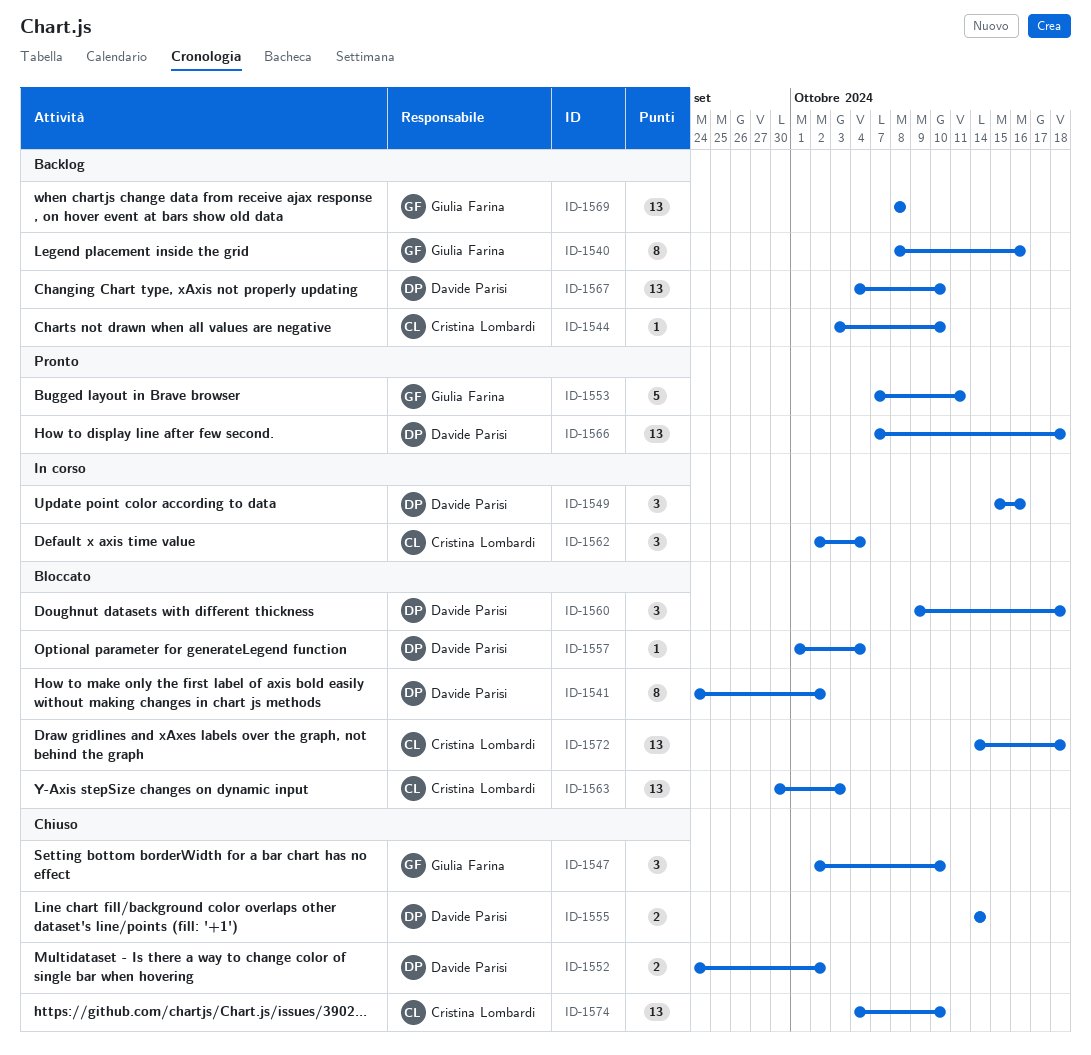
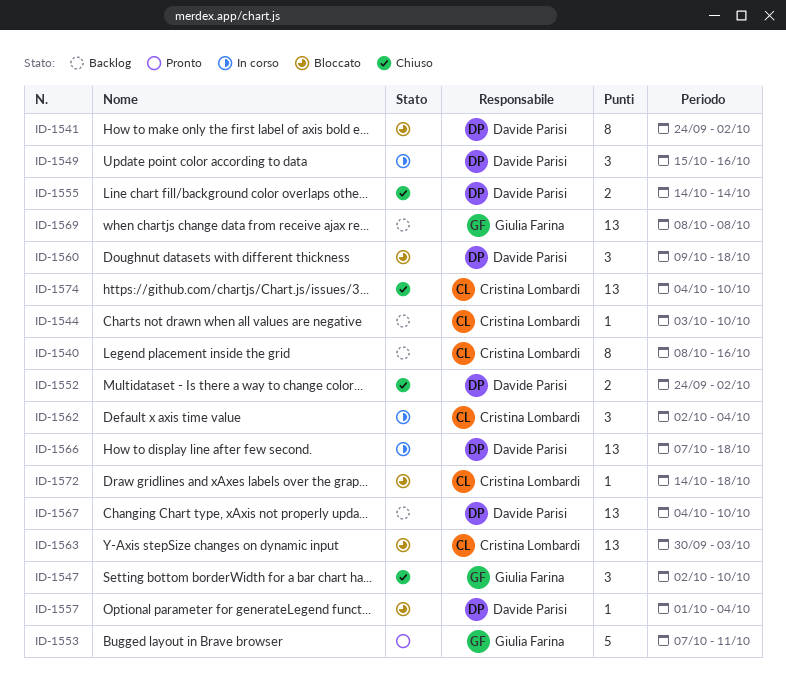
ID-1540, owner: Giulia Farina -> Cristina Lombardi
ID-1566, status: Pronto -> In corso
ID-1572, estimate: 13 -> 1

